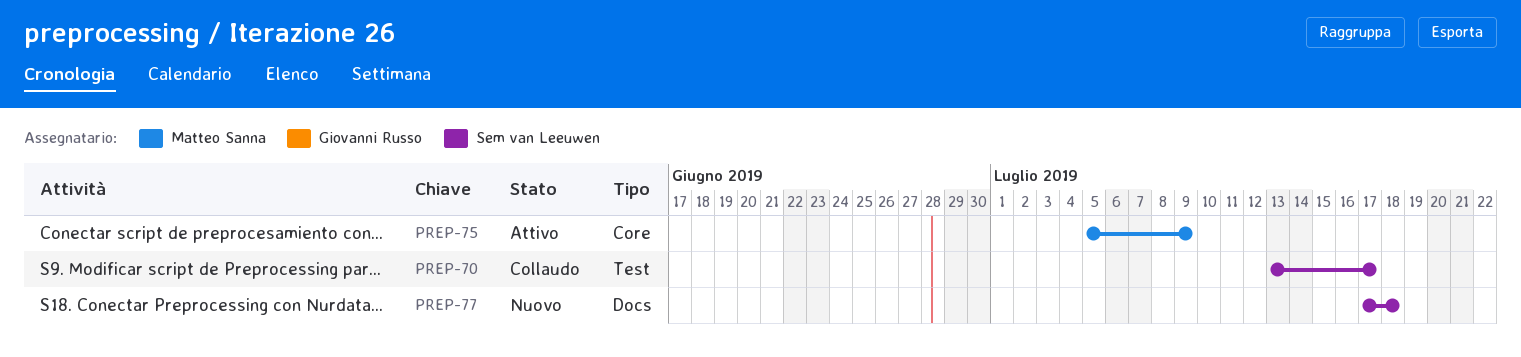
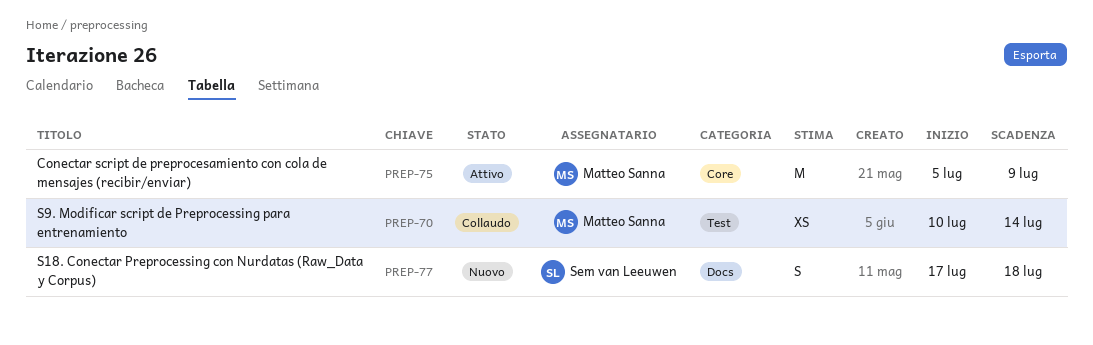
PREP-70, owner: Sem van Leeuwen -> Matteo Sanna
PREP-70, start: Jul 13 -> Jul 10
PREP-70, due: Jul 17 -> Jul 14

